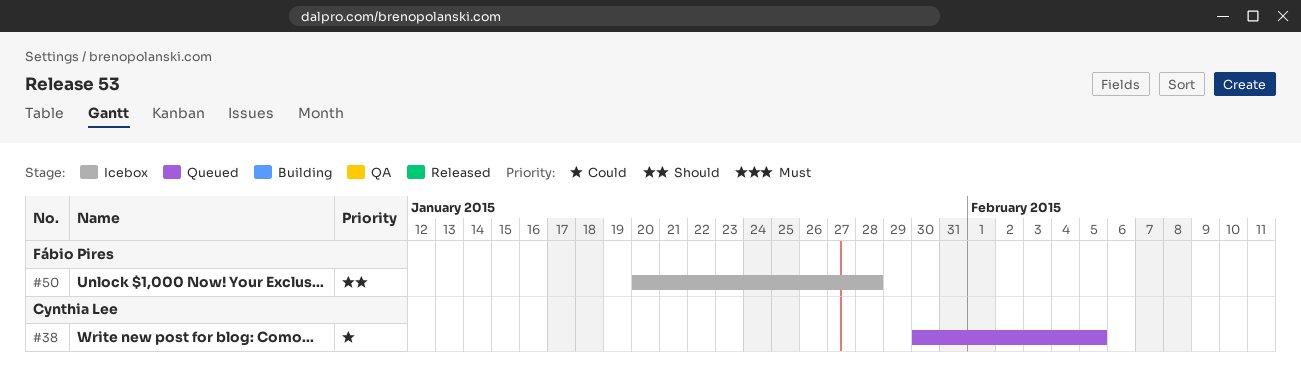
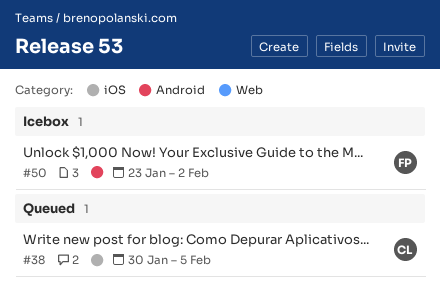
#50, start: Jan 20 -> Jan 23
#50, due: Jan 28 -> Feb 2

